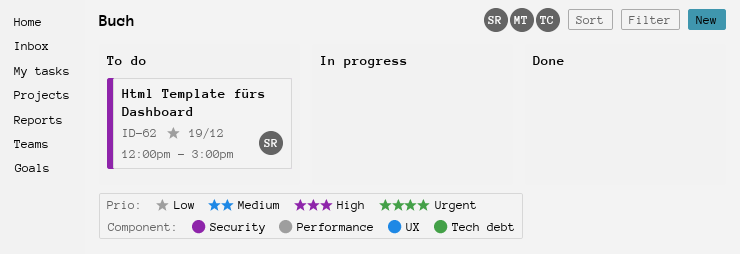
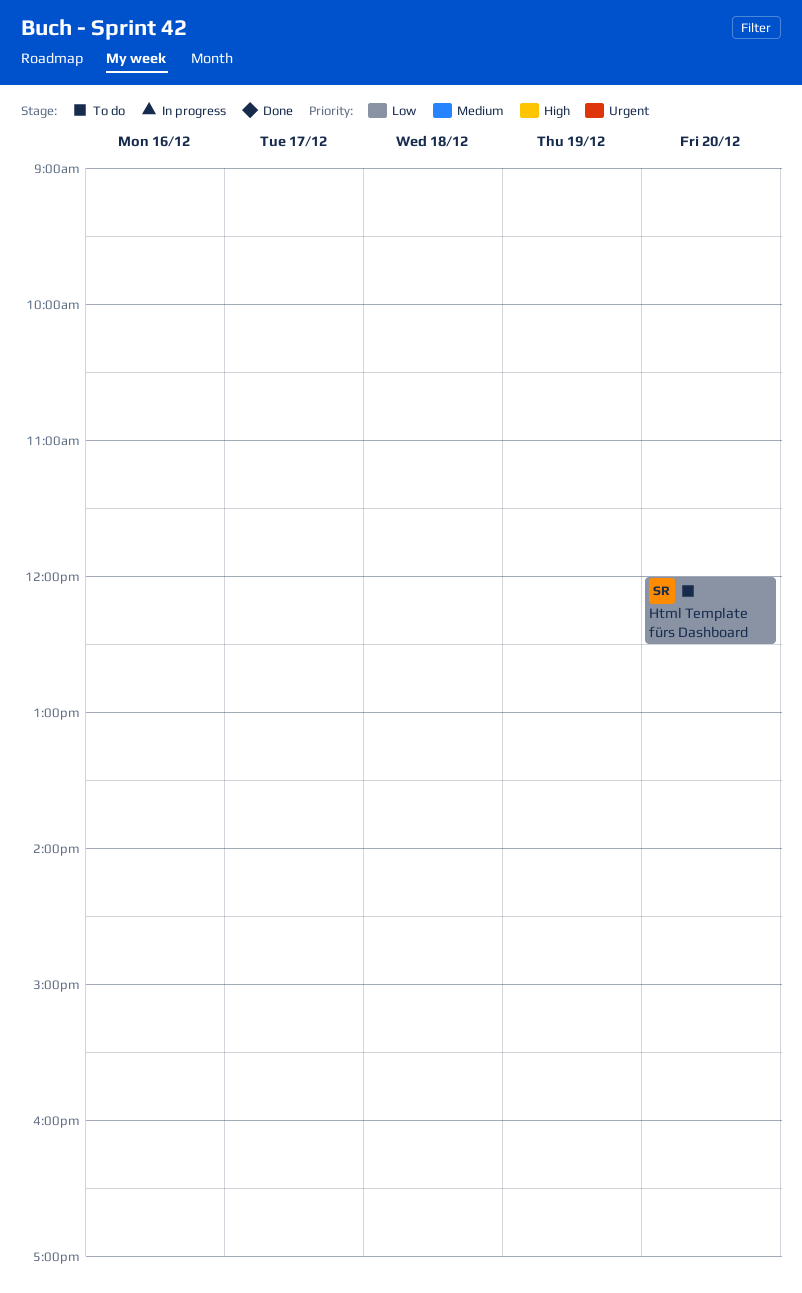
Html Template fürs Dashboard, day: Dec 19 -> Dec 20
Html Template fürs Dashboard, ends: 15:00 -> 12:30

